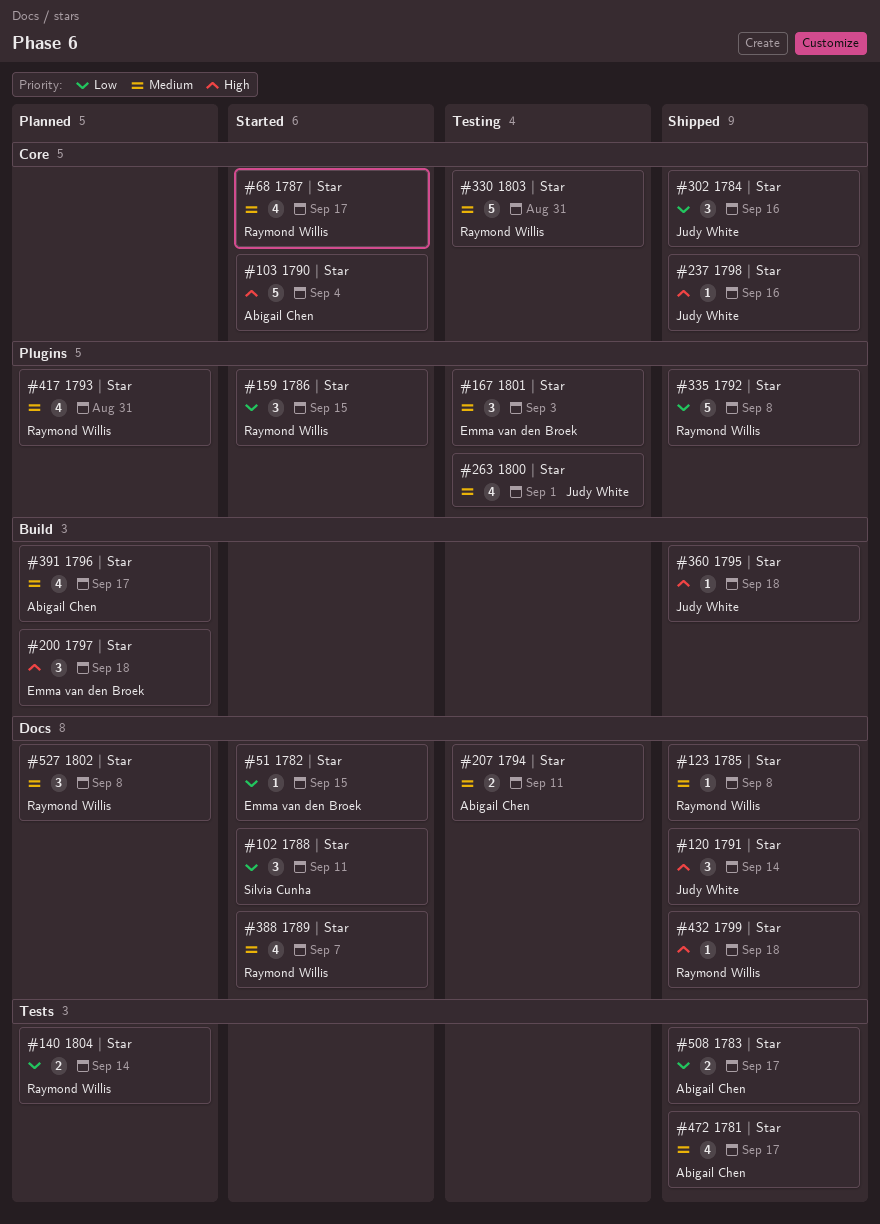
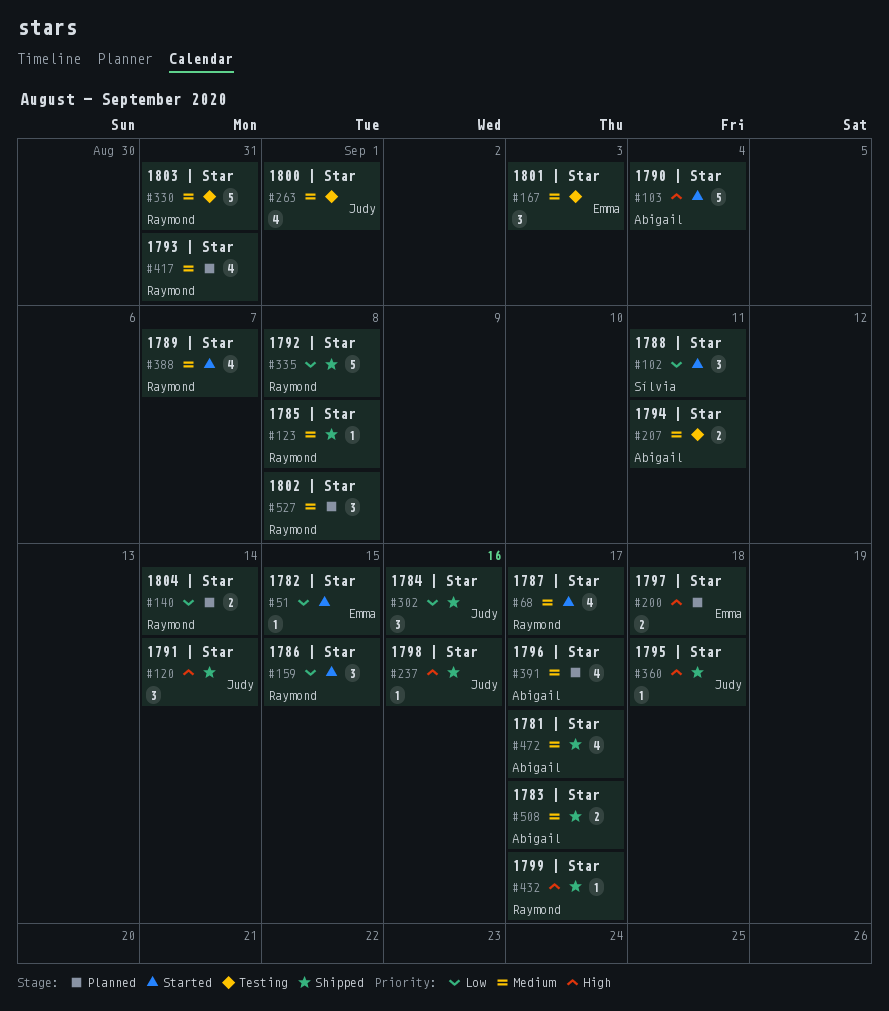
#200, estimate: 3 -> 2
#432, due: Sep 18 -> Sep 17
#508, priority: Low -> Medium

